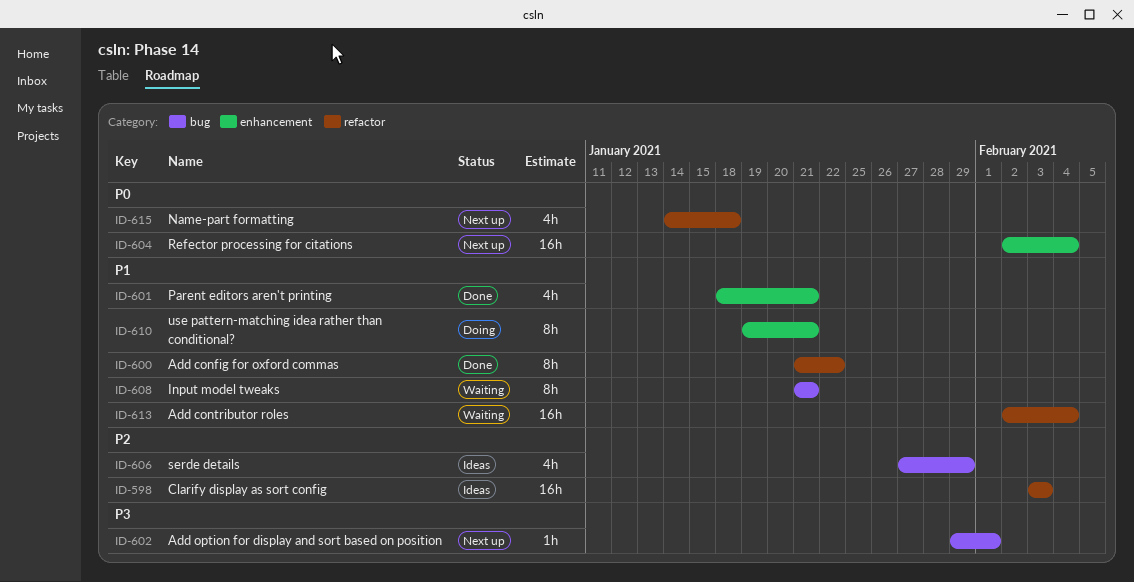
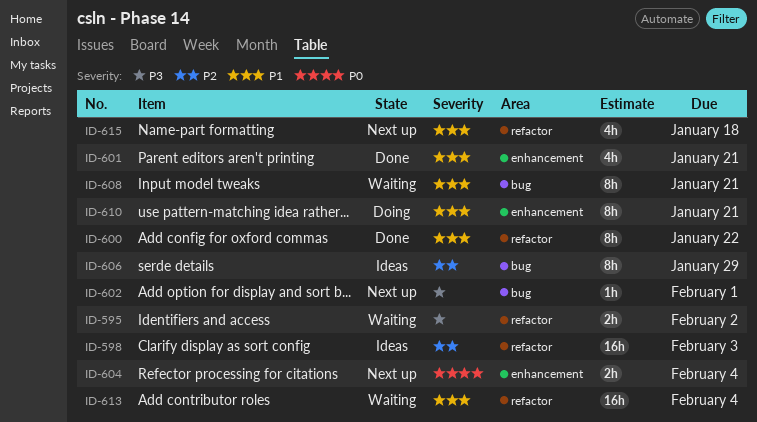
ID-595: none -> present
ID-604, estimate: 16h -> 2h
ID-606, estimate: 4h -> 8h
ID-615, priority: P0 -> P1

